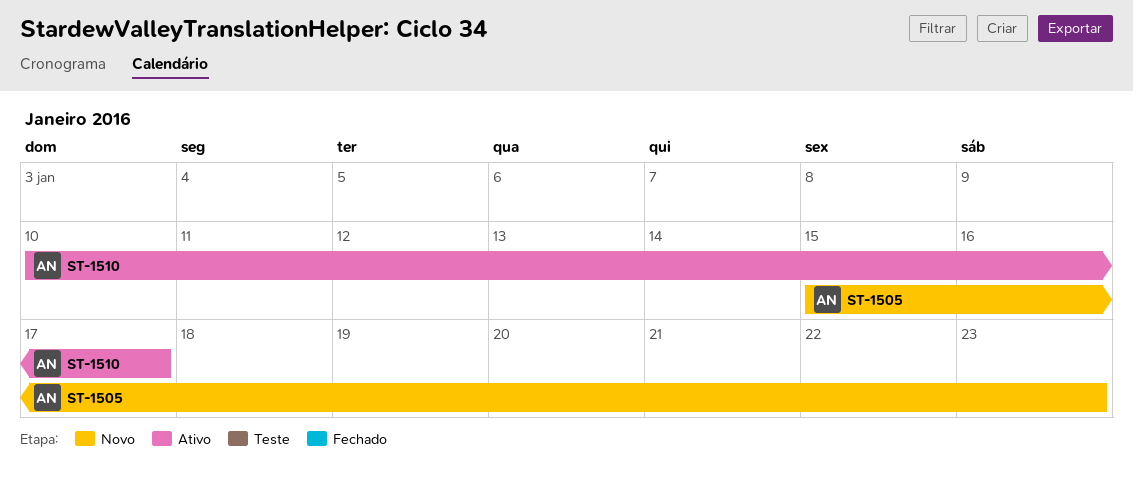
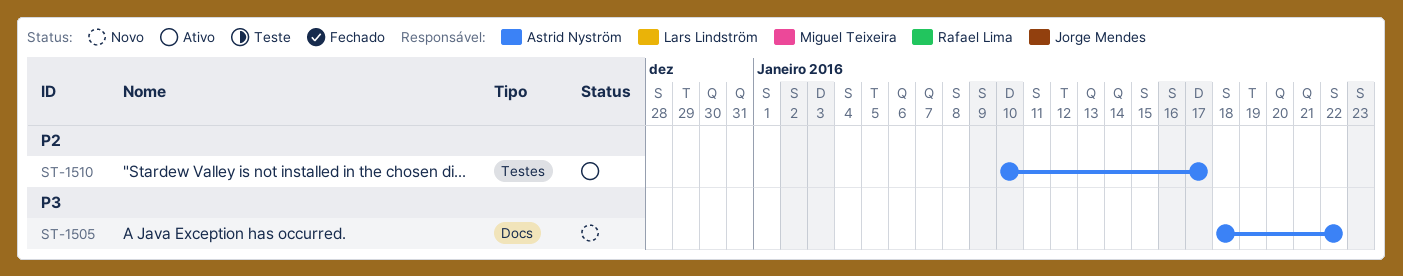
ST-1505, start: Jan 15 -> Jan 18
ST-1505, due: Jan 23 -> Jan 22

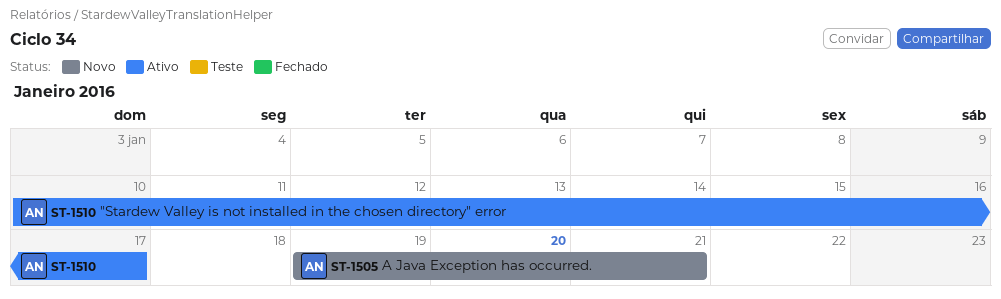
ST-1505, start: Jan 18 -> Jan 19
ST-1505, due: Jan 22 -> Jan 21

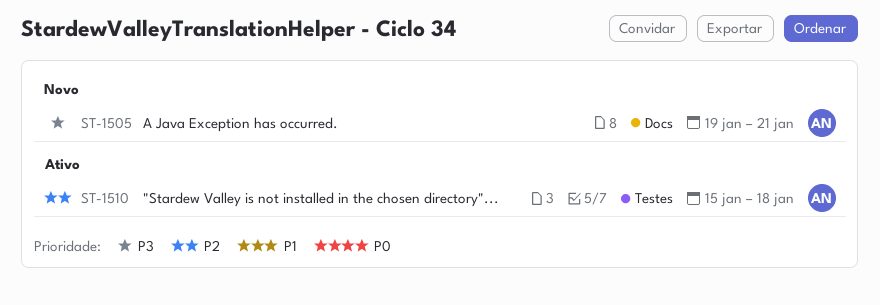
ST-1510, start: Jan 10 -> Jan 15
ST-1510, due: Jan 17 -> Jan 18

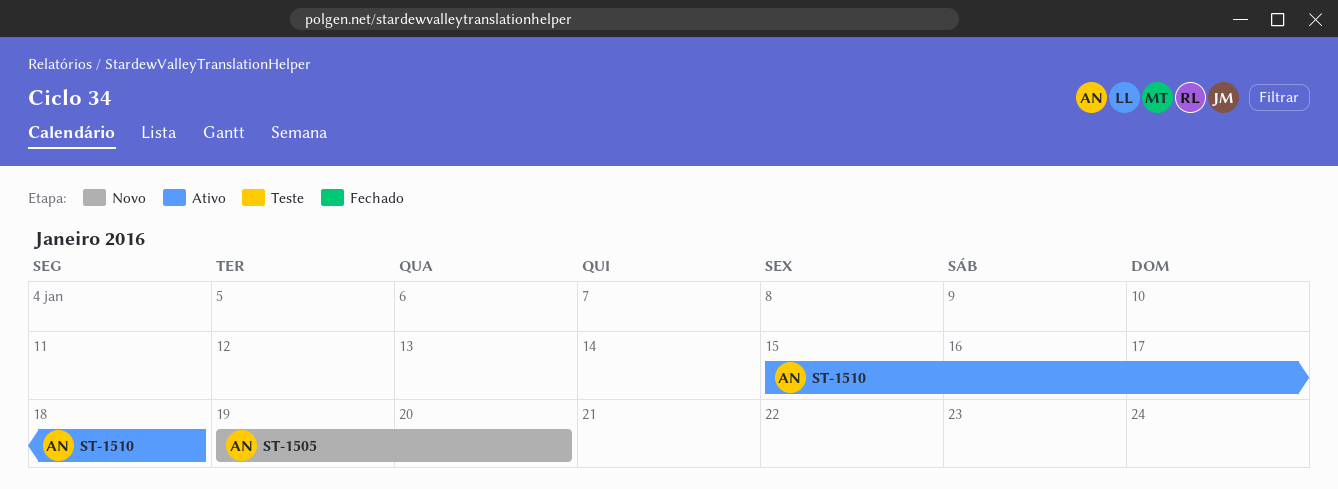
ST-1505, due: Jan 21 -> Jan 20

